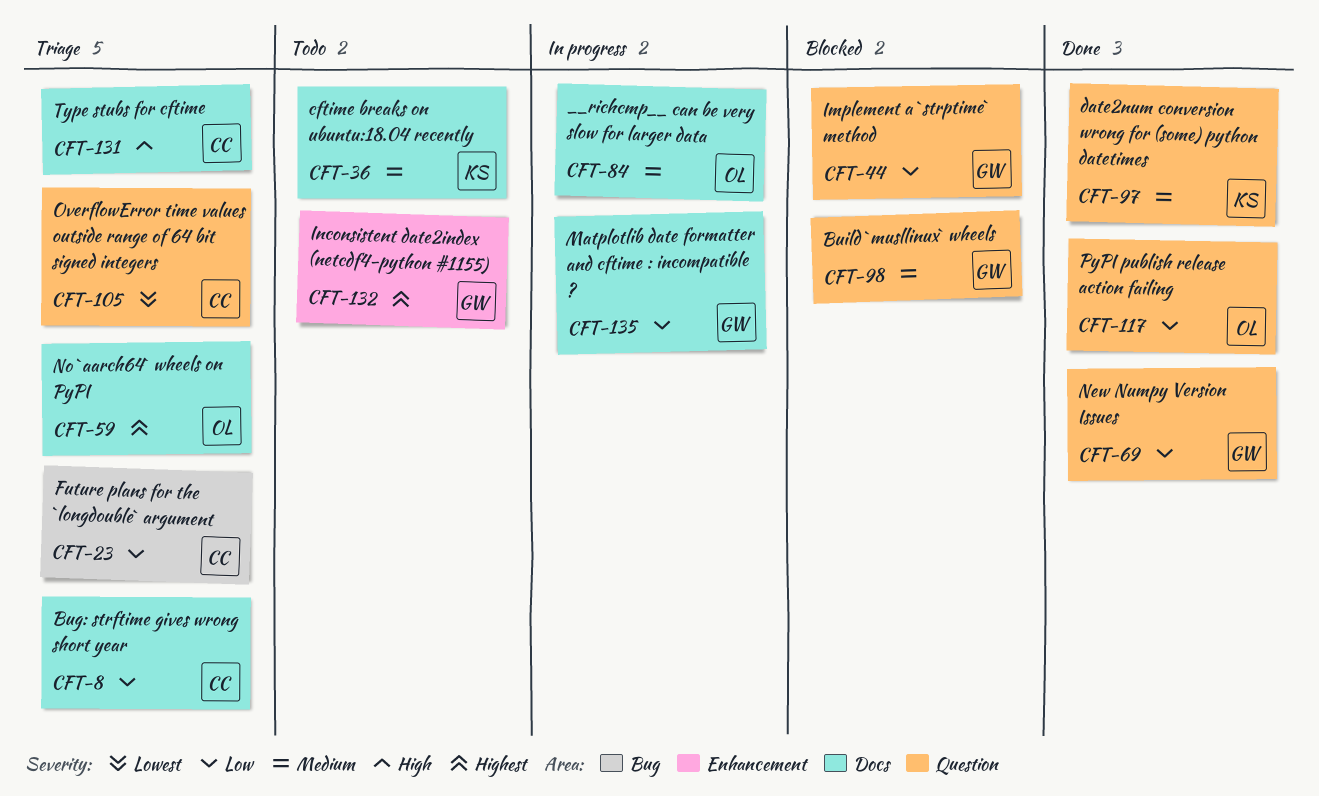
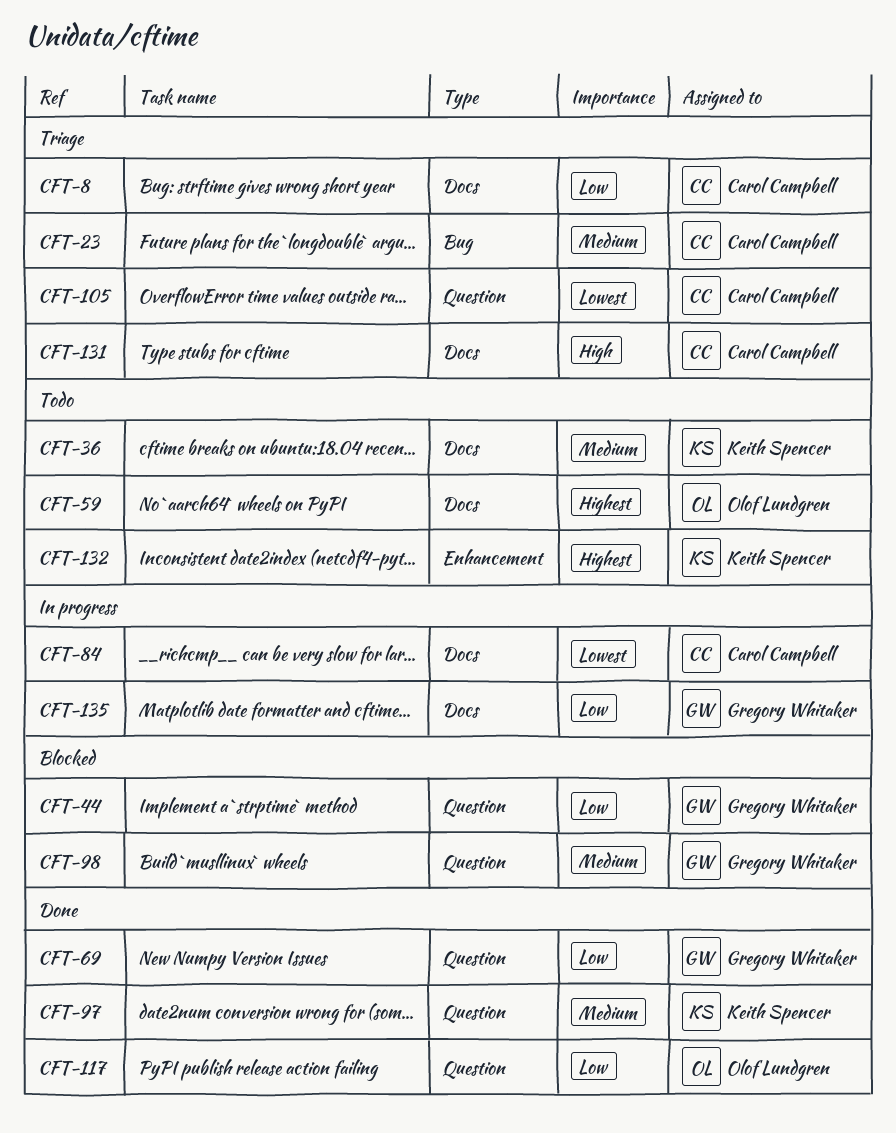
CFT-23, priority: Low -> Medium
CFT-59, status: Triage -> Todo
CFT-84, owner: Olof Lundgren -> Carol Campbell
CFT-84, priority: Medium -> Lowest
CFT-132, owner: Gregory Whitaker -> Keith Spencer

